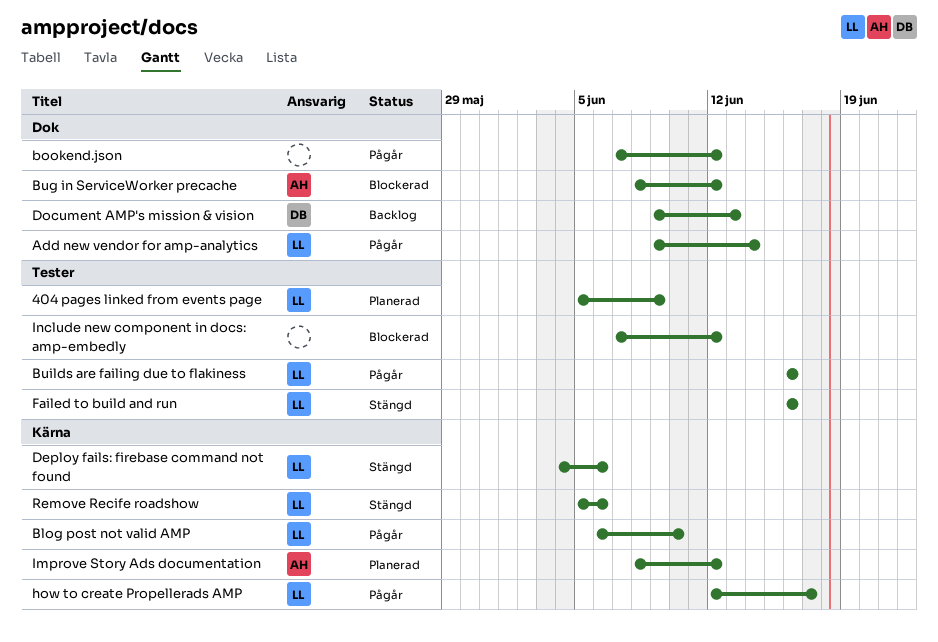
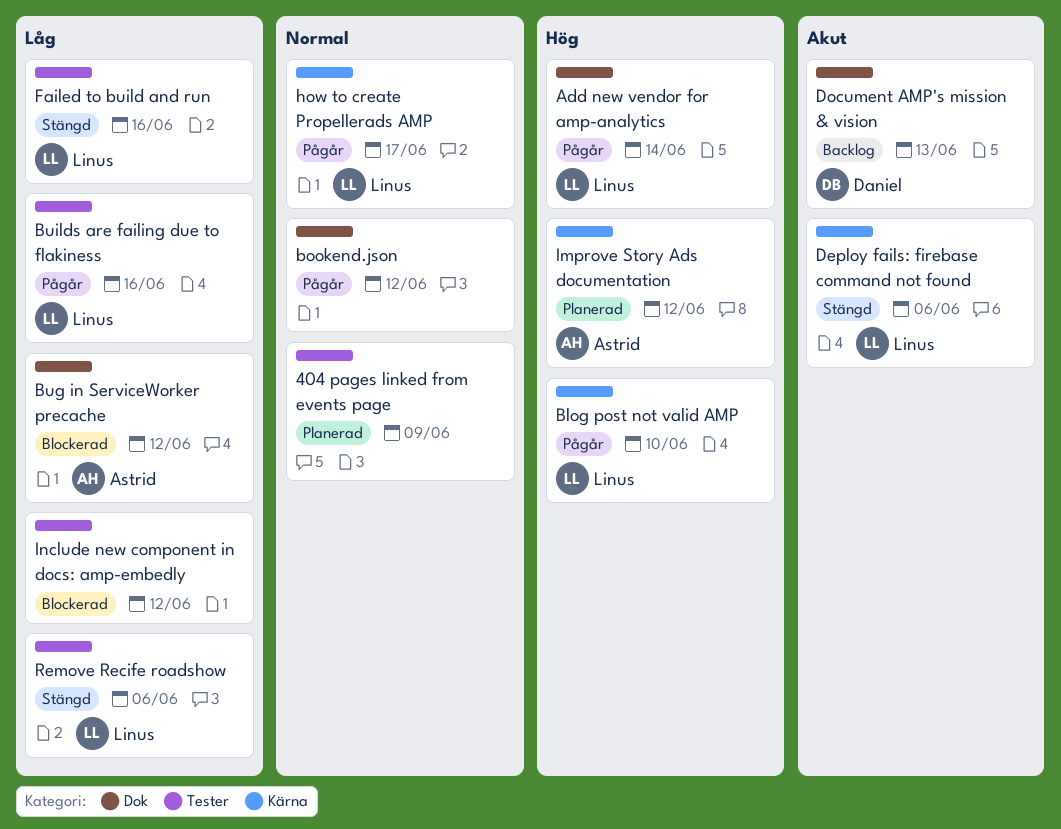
404 pages linked from events page, owner: Linus -> none
Remove Recife roadshow, label: Kärna -> Tester

